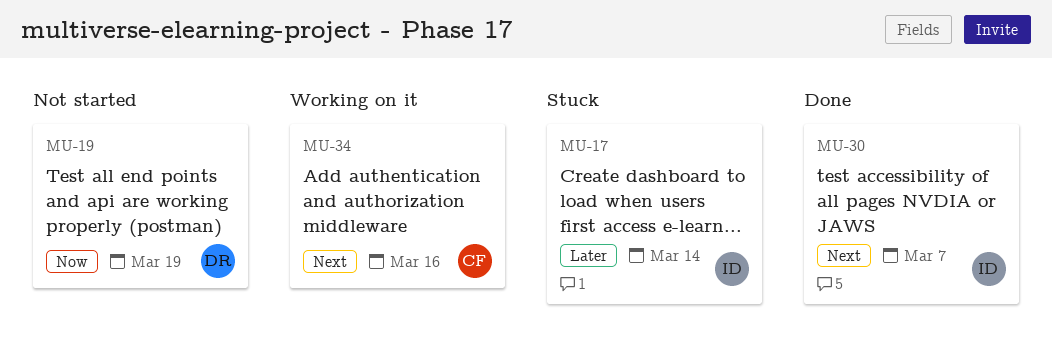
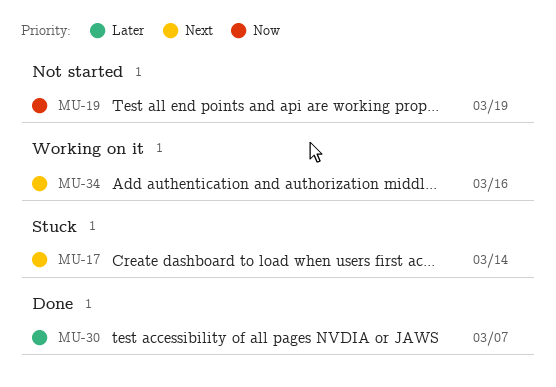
MU-17, priority: Later -> Next
MU-30, priority: Next -> Later

